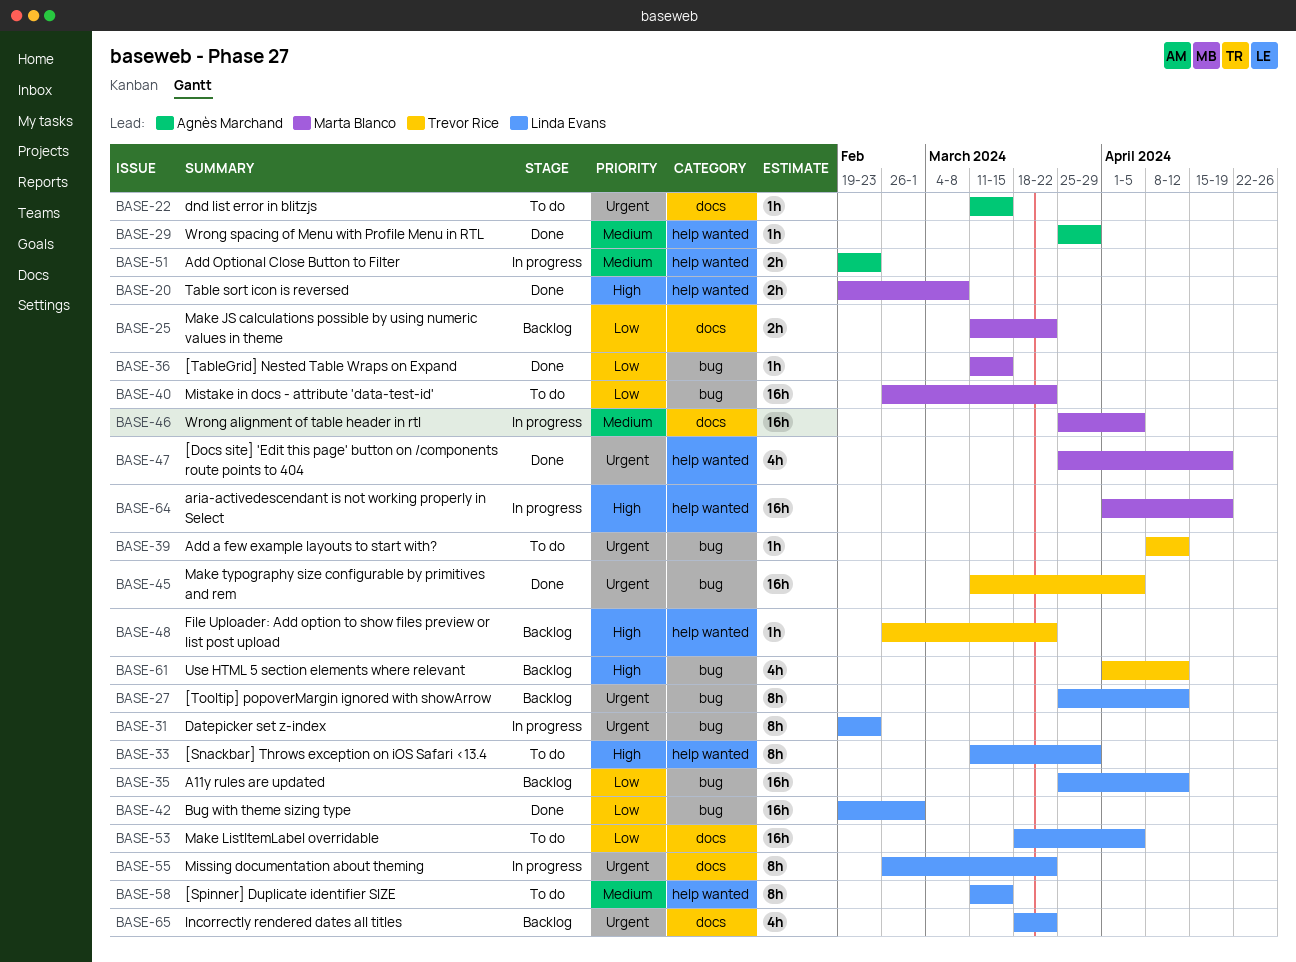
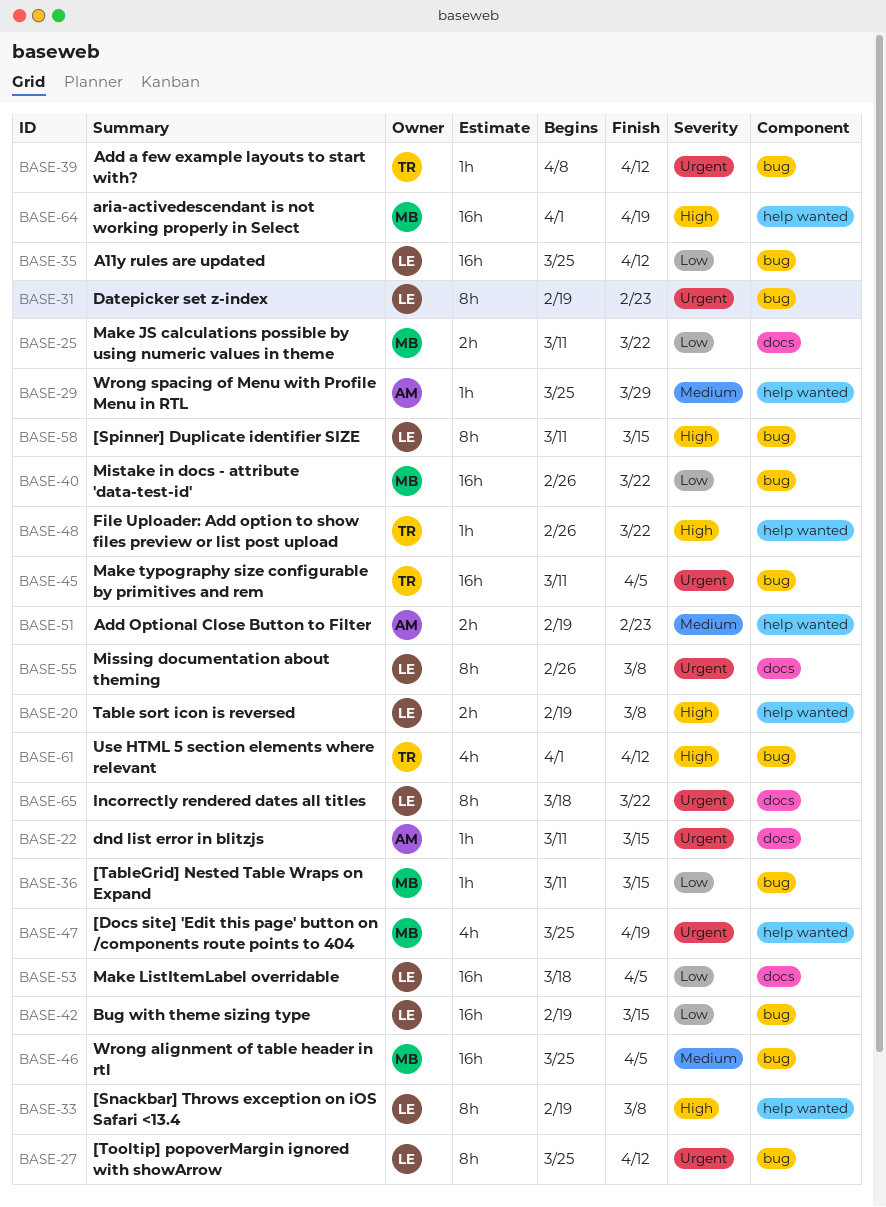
BASE-20, owner: Marta Blanco -> Linda Evans
BASE-33, start: Mar 11 -> Feb 19
BASE-33, due: Mar 29 -> Mar 8
BASE-42, due: Mar 1 -> Mar 15
BASE-46, label: docs -> bug
BASE-55, due: Mar 22 -> Mar 8
BASE-58, priority: Medium -> High
BASE-58, label: help wanted -> bug
BASE-65, estimate: 4h -> 8h

